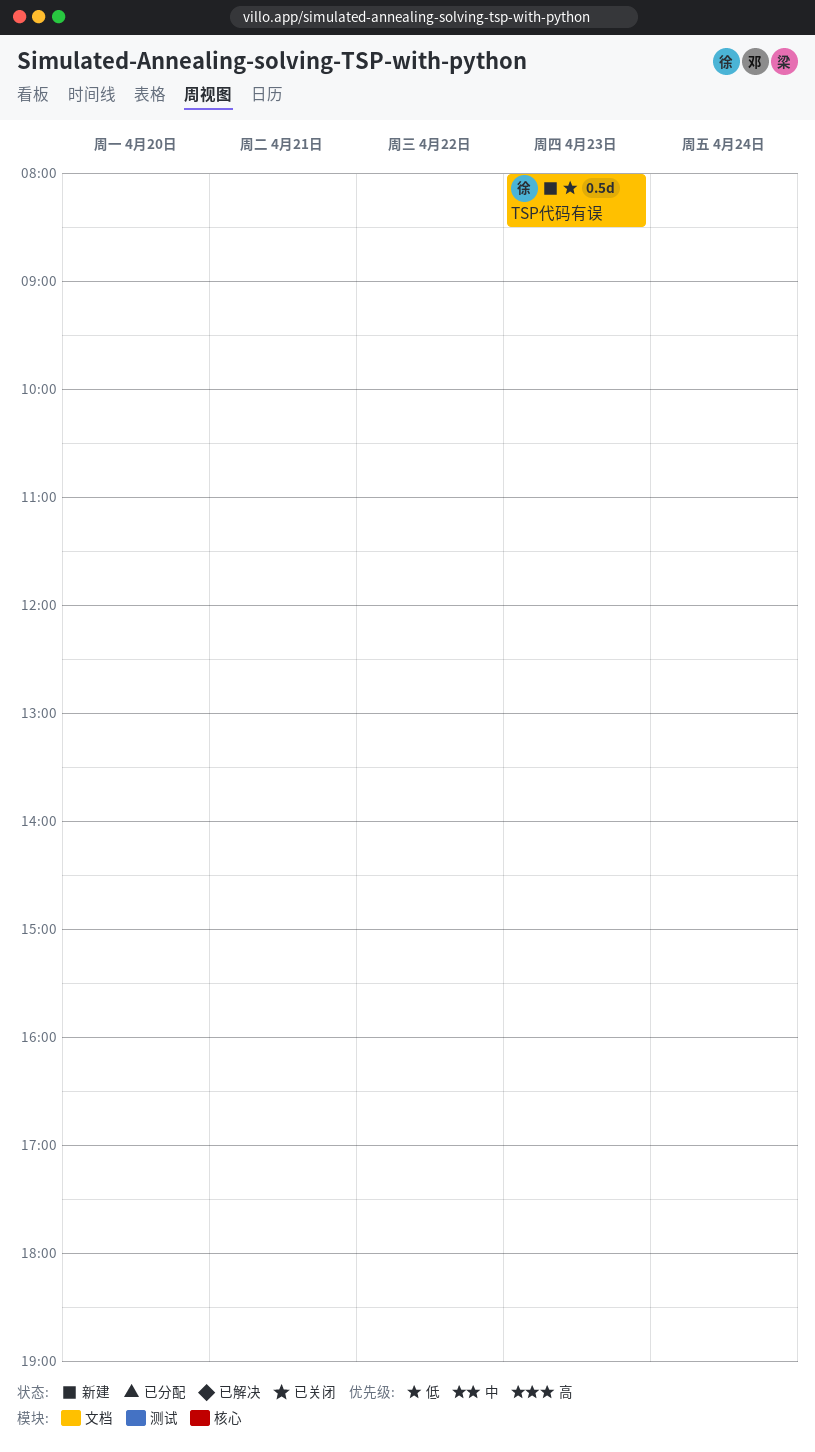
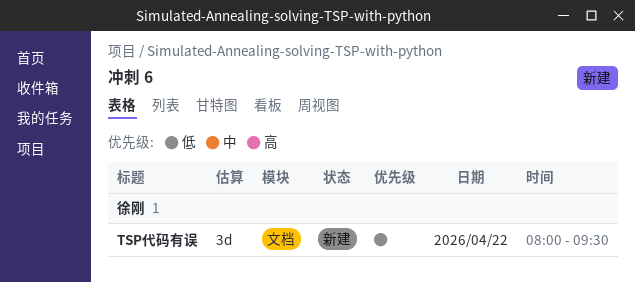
TSP代码有误, estimate: 0.5d -> 3d
TSP代码有误, day: Apr 23 -> Apr 22
TSP代码有误, ends: 08:30 -> 09:30

